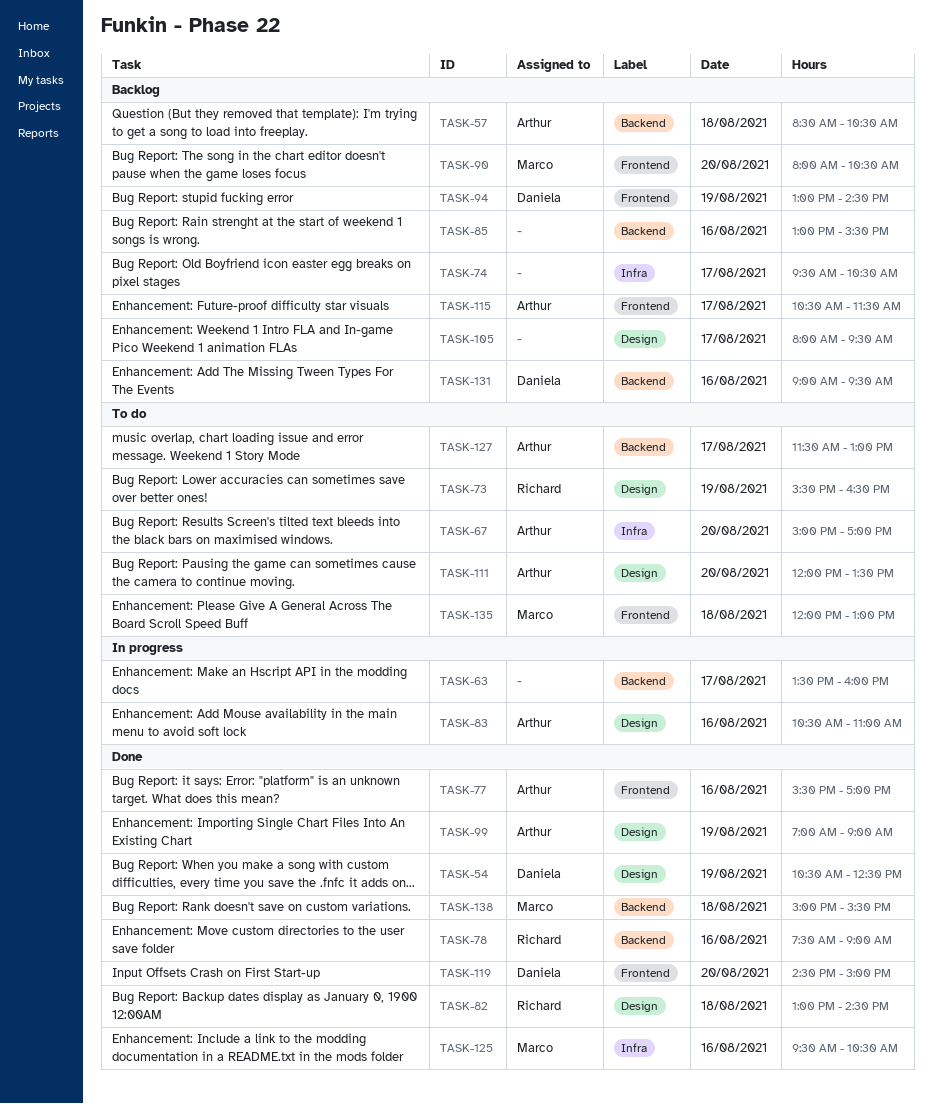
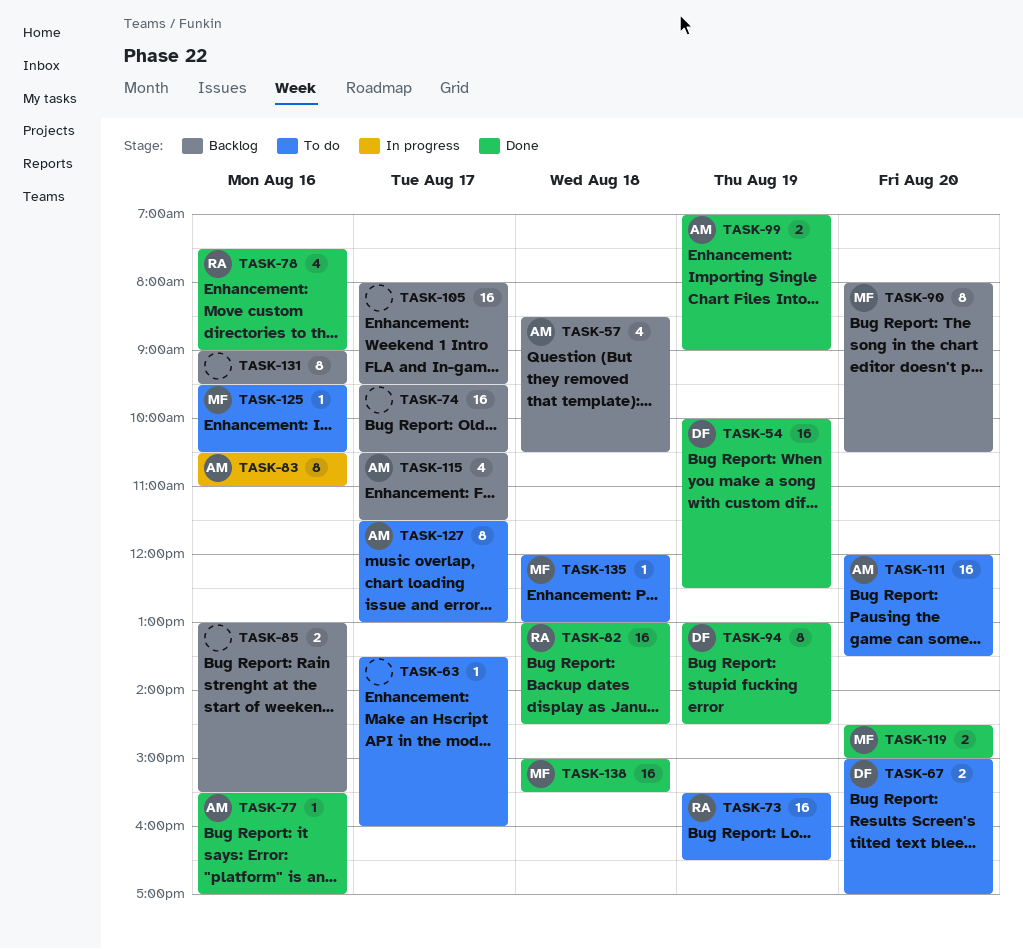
TASK-54, begins: 10:30 -> 10:00
TASK-63, status: In progress -> To do
TASK-67, owner: Arthur -> Daniela
TASK-94, status: Backlog -> Done
TASK-119, owner: Daniela -> Marco
TASK-125, status: Done -> To do
TASK-131, owner: Daniela -> none

